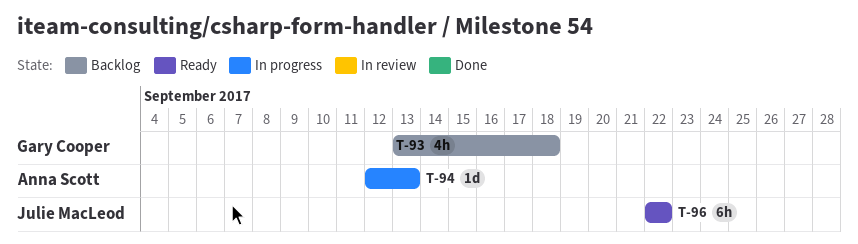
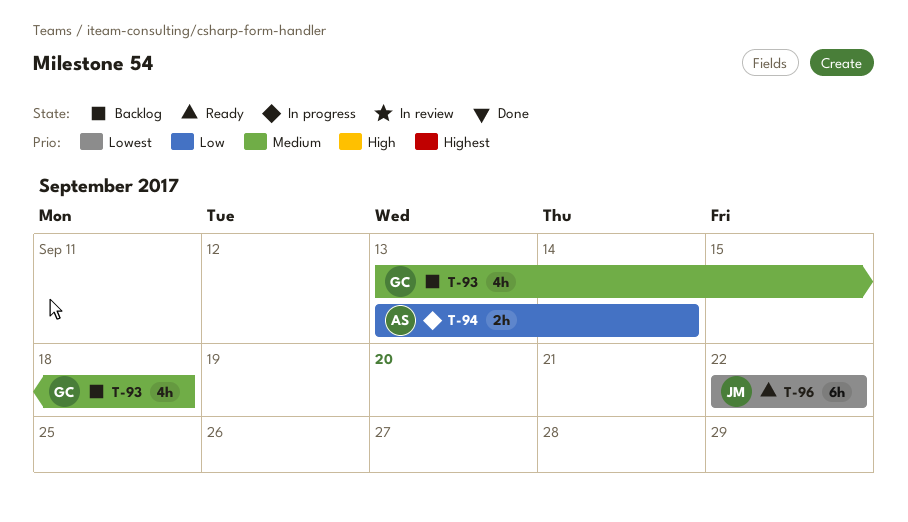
T-94, estimate: 1d -> 2h
T-94, start: Sep 12 -> Sep 13
T-94, due: Sep 13 -> Sep 14

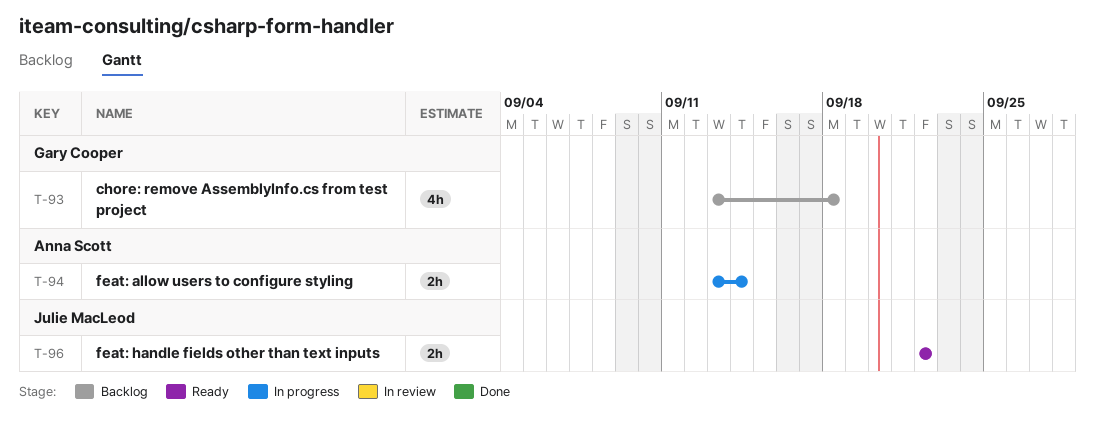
T-96, estimate: 6h -> 2h

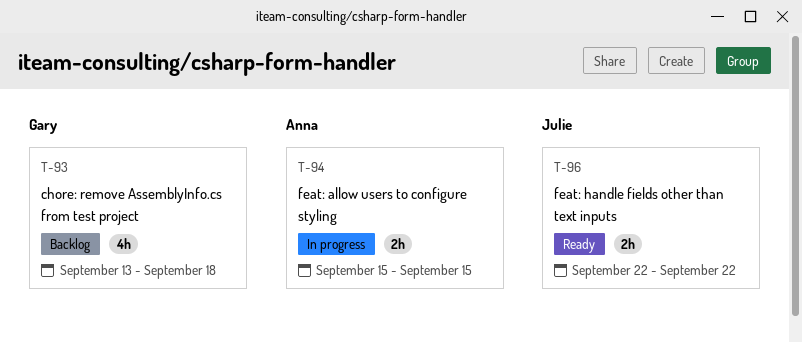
T-94, start: Sep 13 -> Sep 15
T-94, due: Sep 14 -> Sep 15

